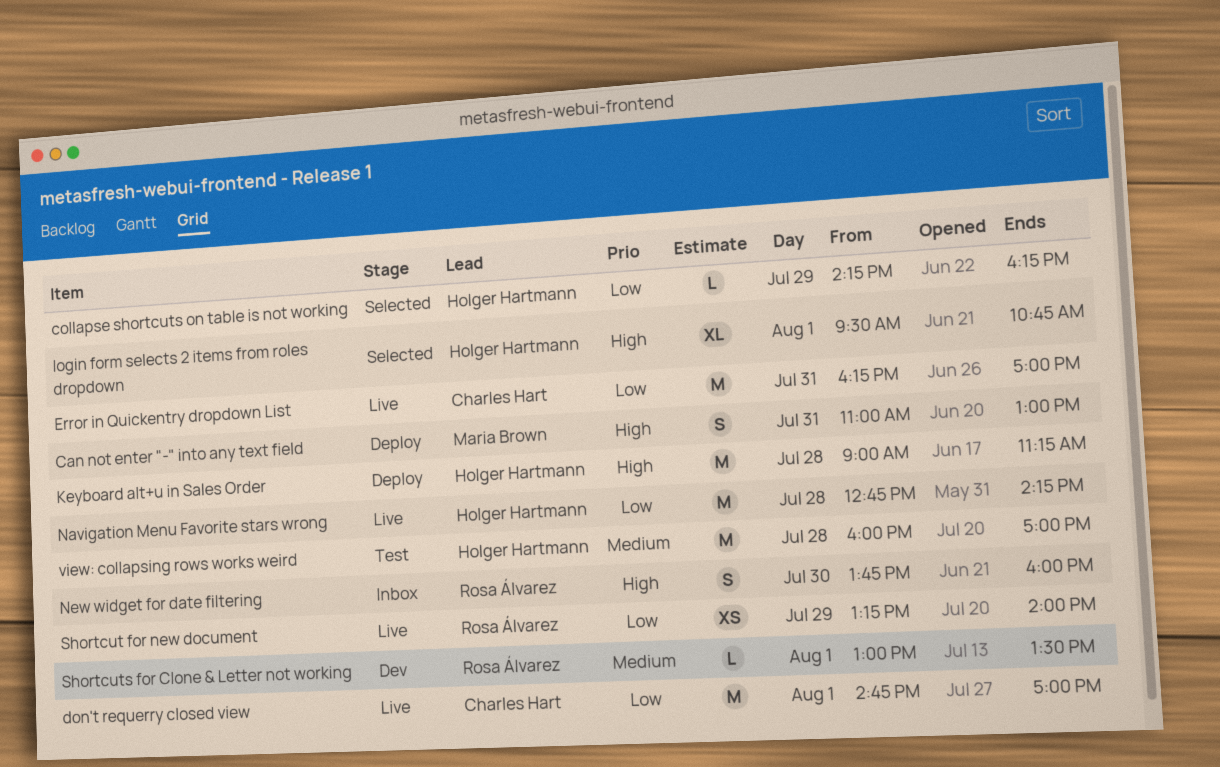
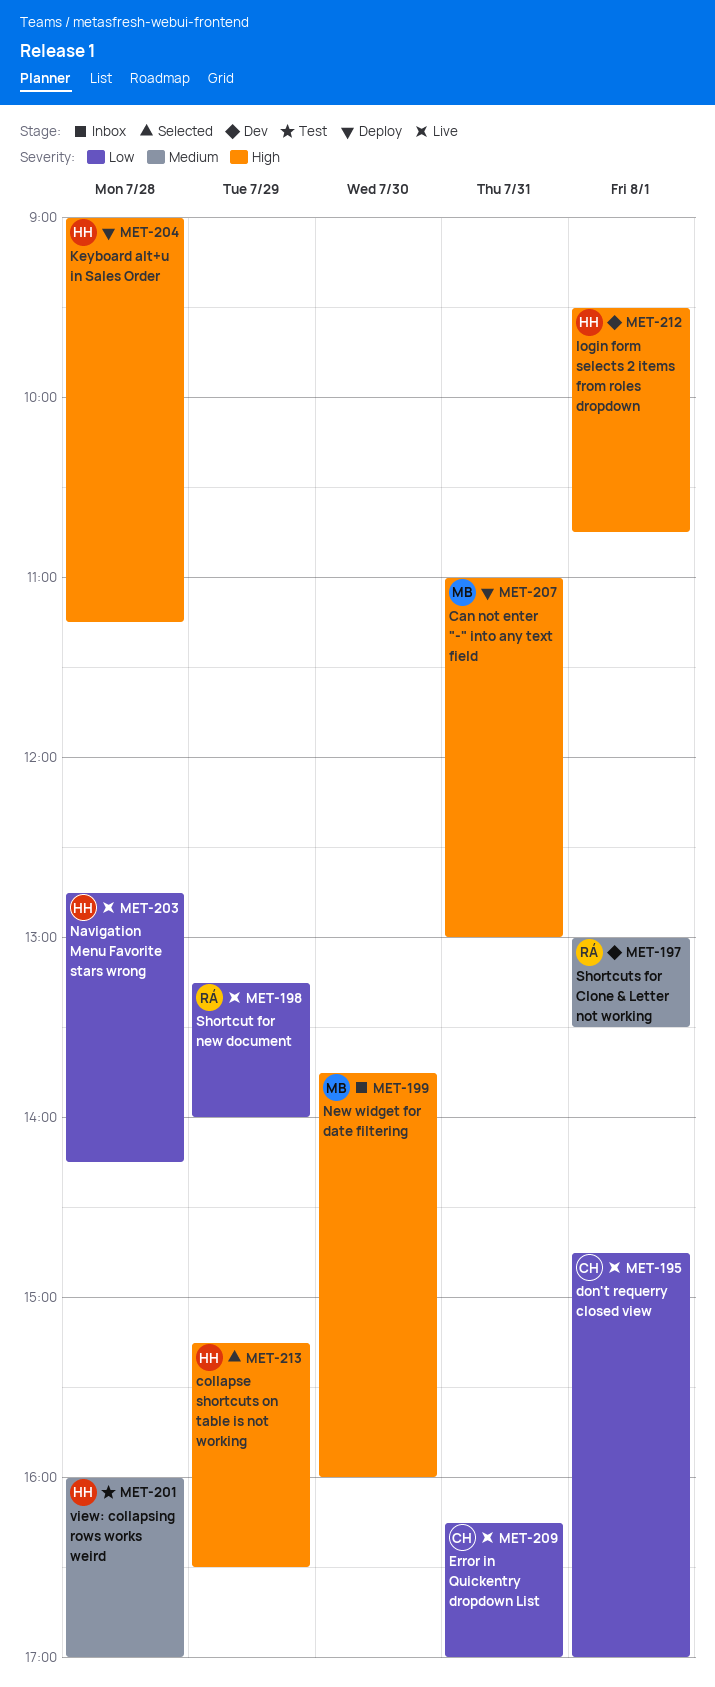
collapse shortcuts on table is not working, priority: Low -> High
collapse shortcuts on table is not working, begins: 14:15 -> 15:15
collapse shortcuts on table is not working, ends: 16:15 -> 16:30
login form selects 2 items from roles dropdown, status: Selected -> Dev
New widget for date filtering, owner: Rosa Álvarez -> Maria Brown

